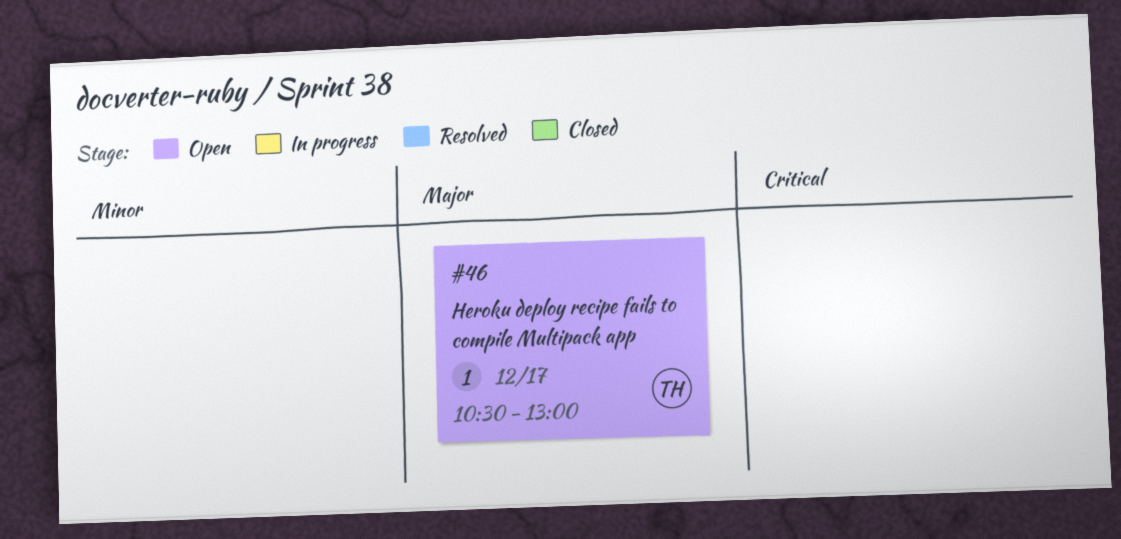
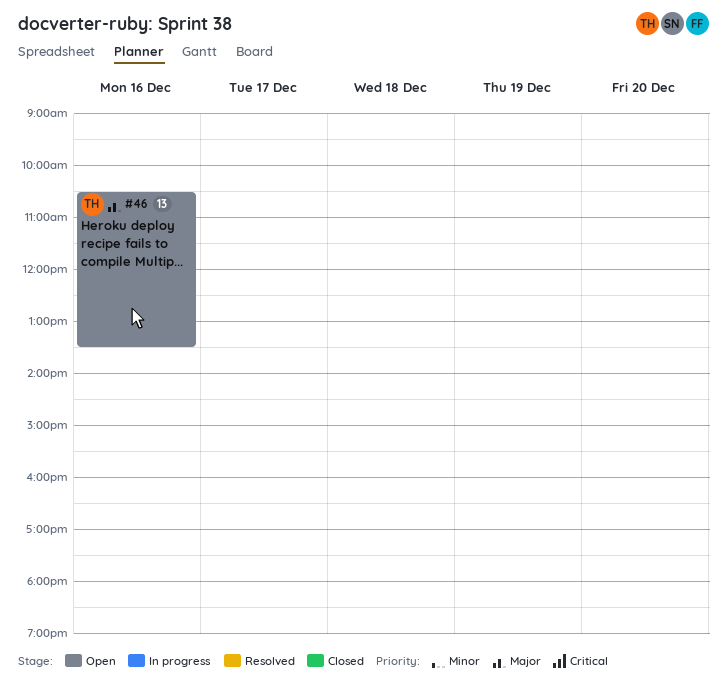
#46, estimate: 1 -> 13
#46, day: Dec 17 -> Dec 16
#46, ends: 13:00 -> 13:30

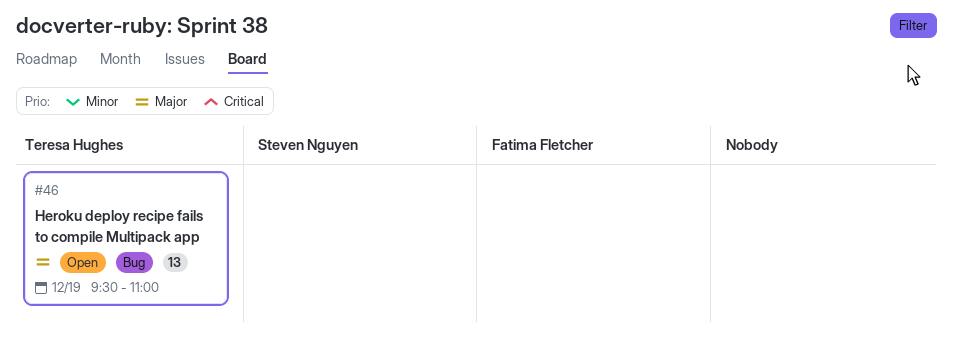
#46, day: Dec 16 -> Dec 19
#46, begins: 10:30 -> 09:30
#46, ends: 13:30 -> 11:00

